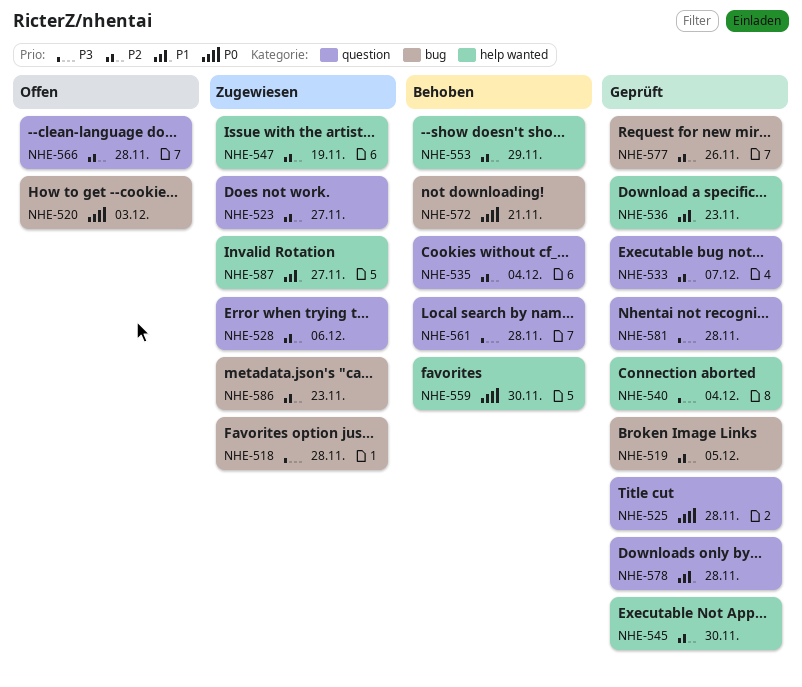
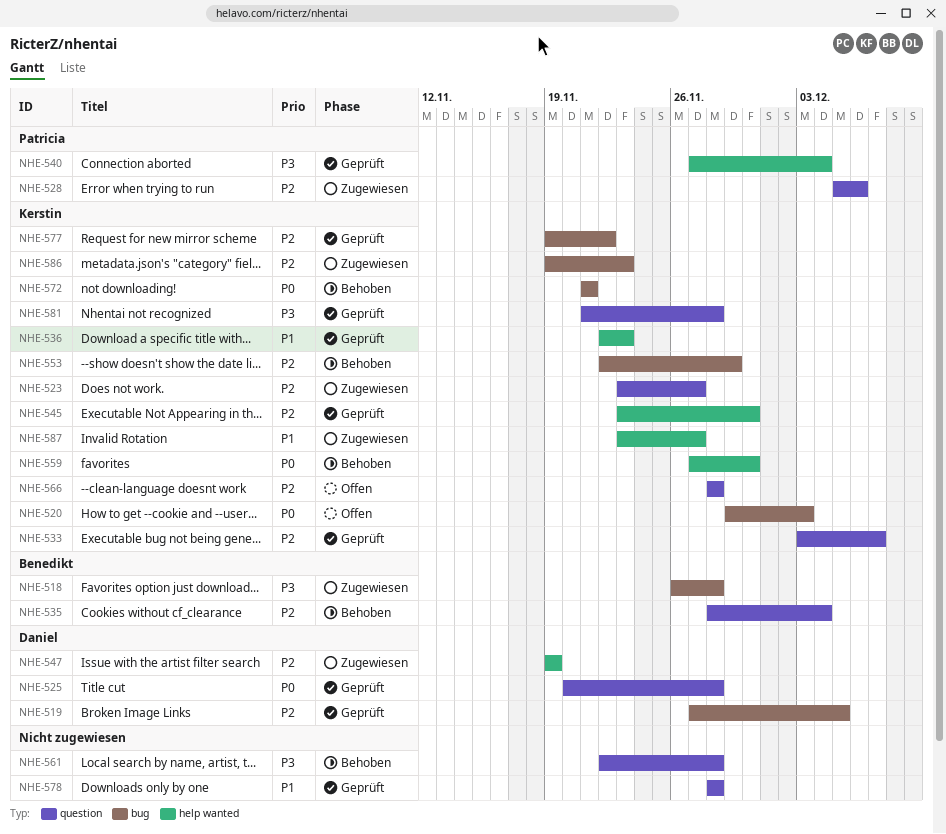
NHE-553, label: help wanted -> bug
NHE-577, due: Nov 26 -> Nov 22

